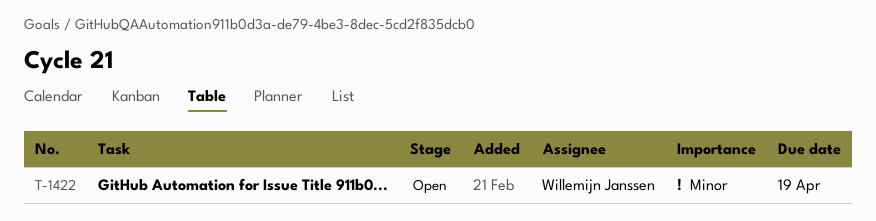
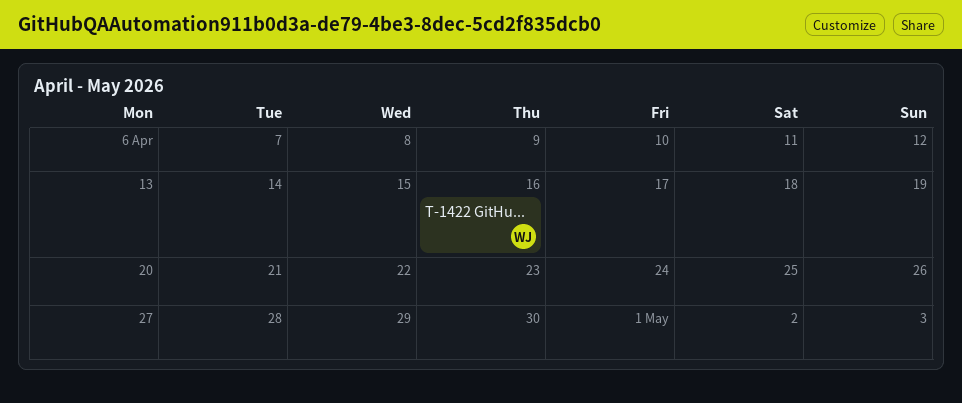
T-1422, due: Apr 19 -> Apr 16

